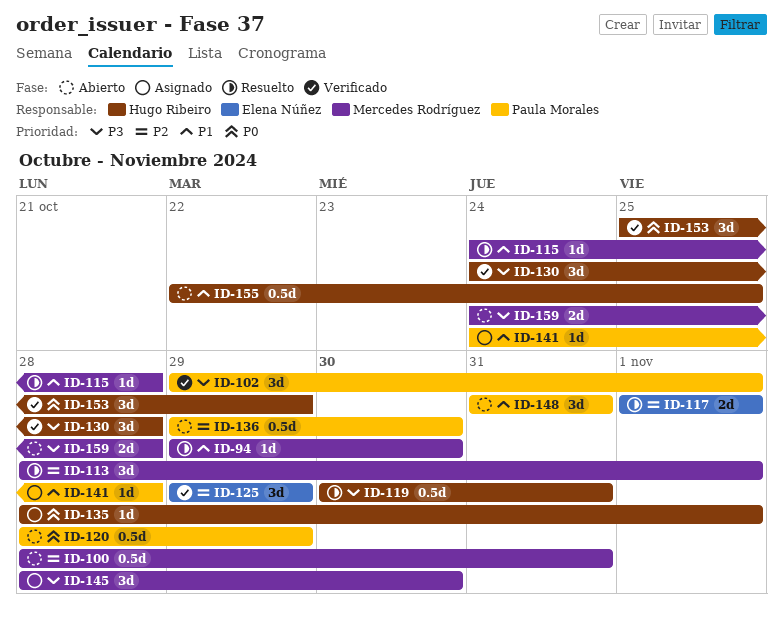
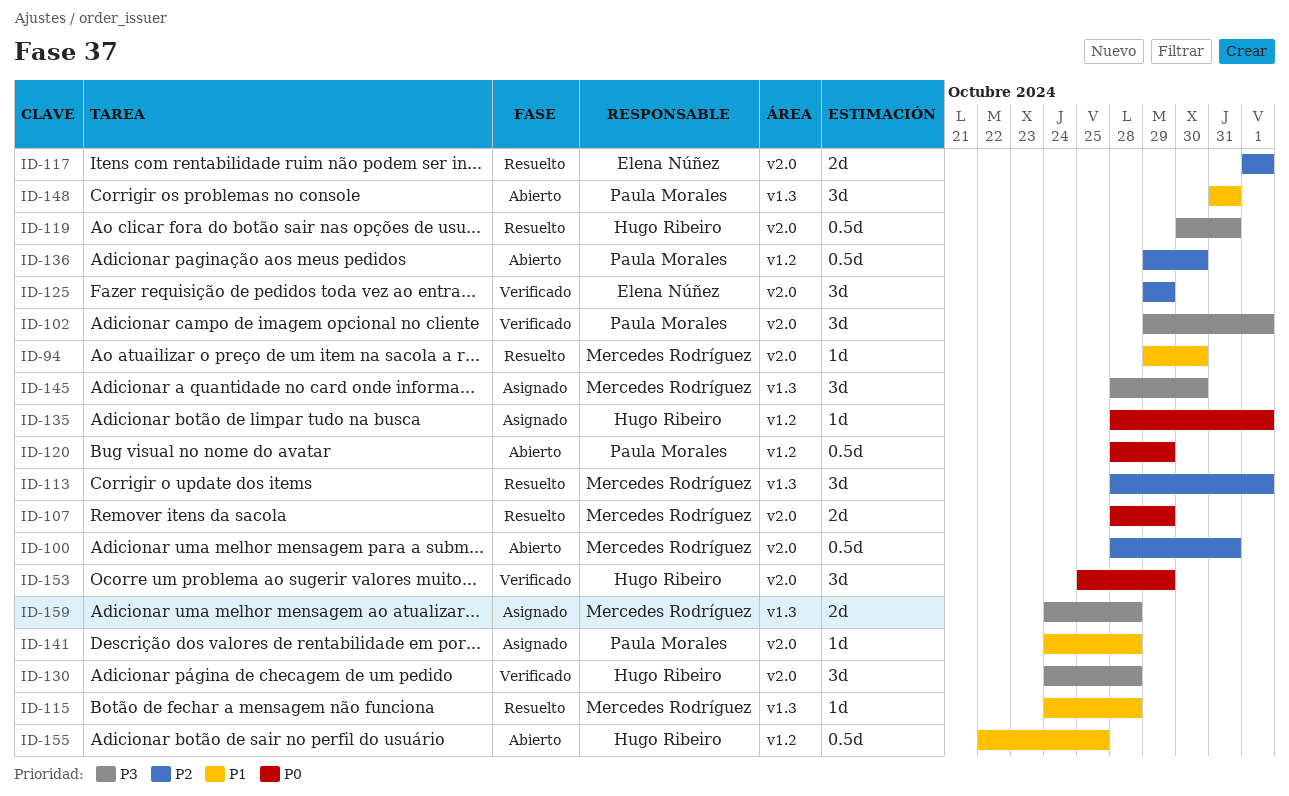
ID-107: none -> present
ID-159, status: Abierto -> Asignado

